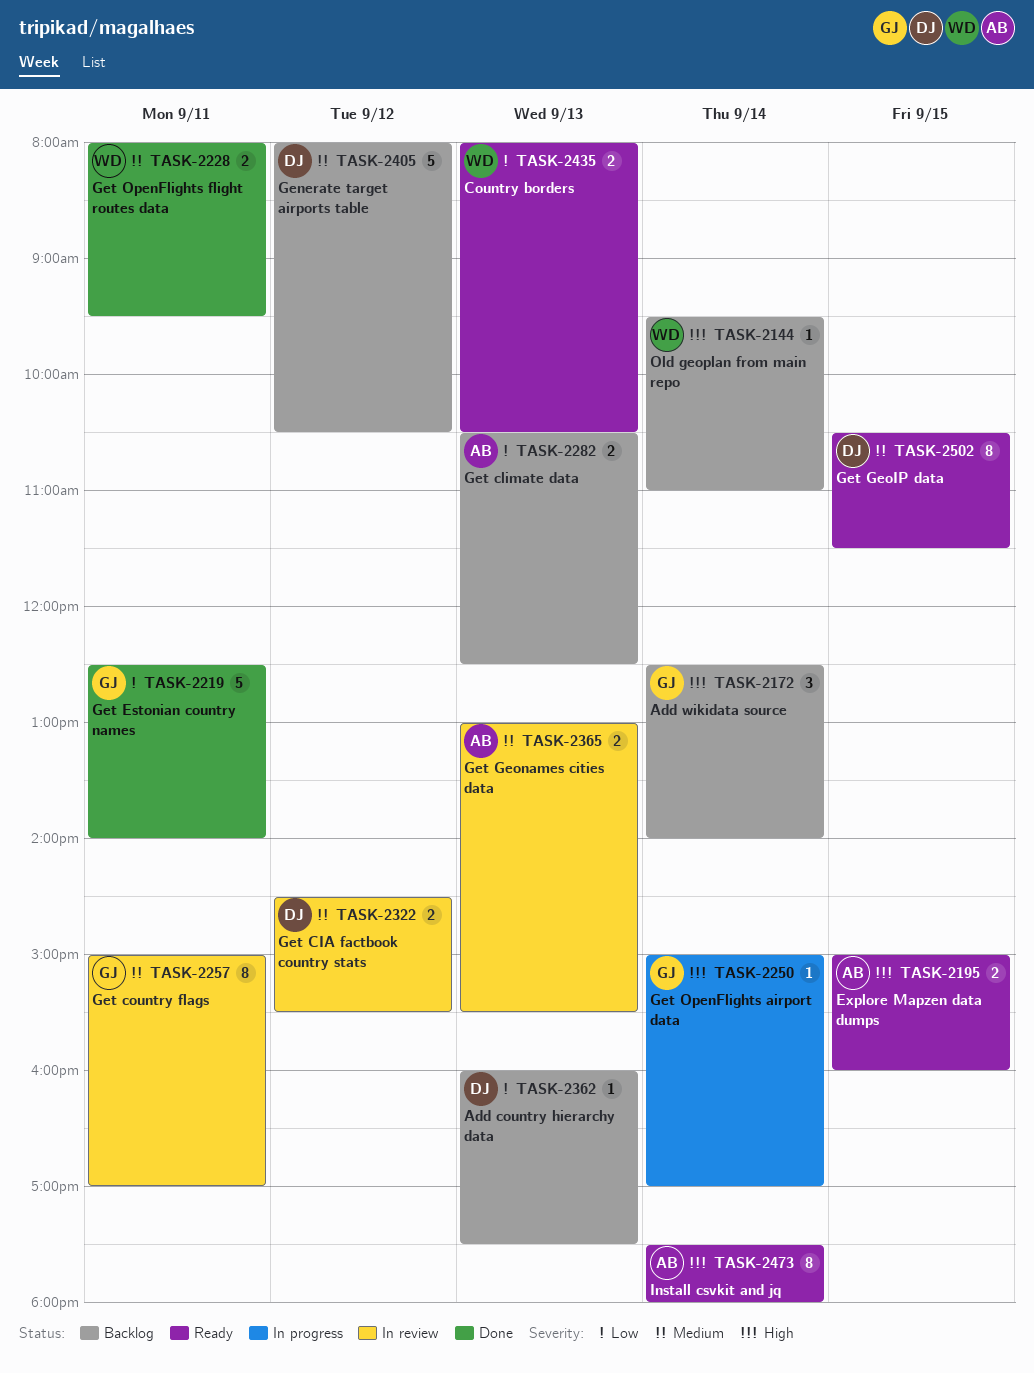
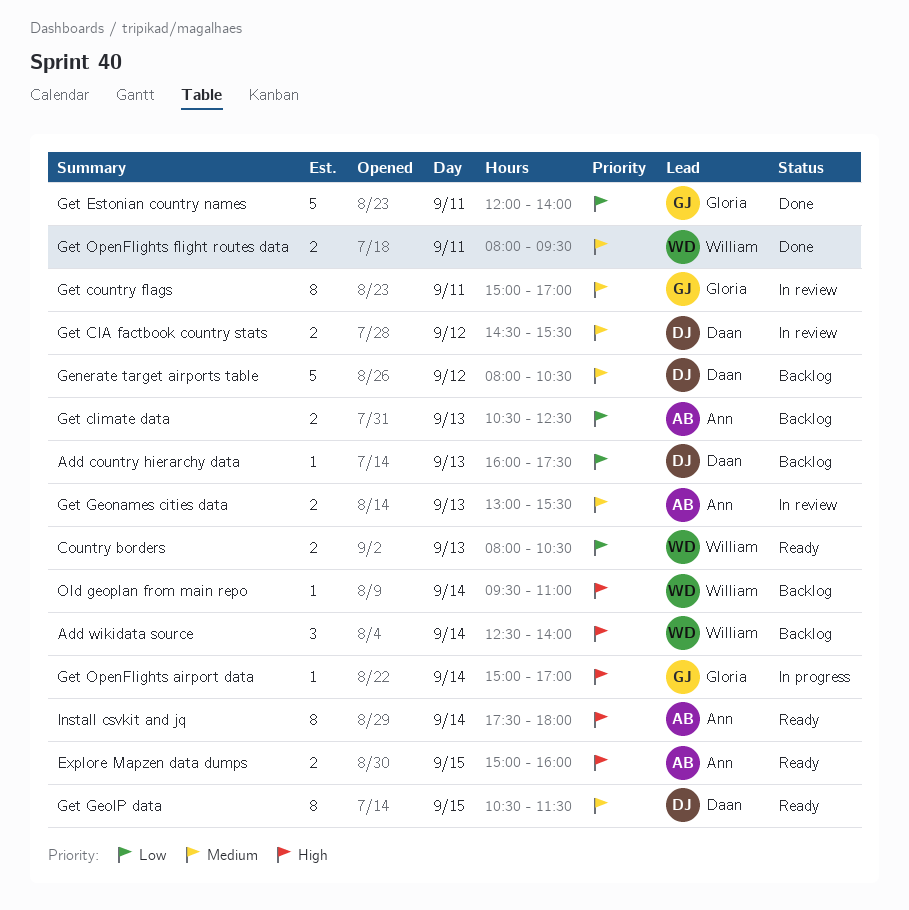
Add wikidata source, owner: Gloria -> William
Get Estonian country names, begins: 12:30 -> 12:00

